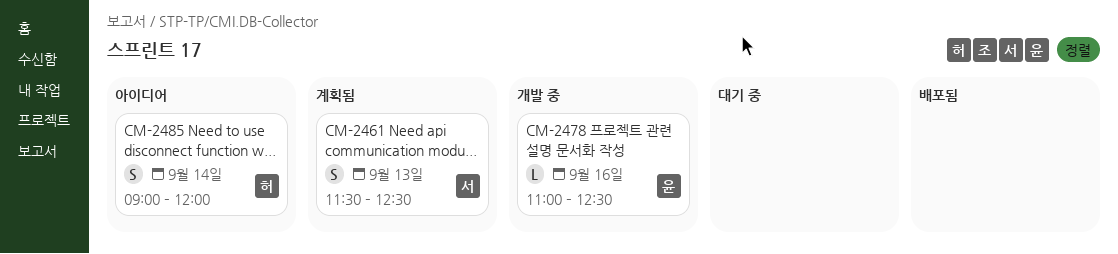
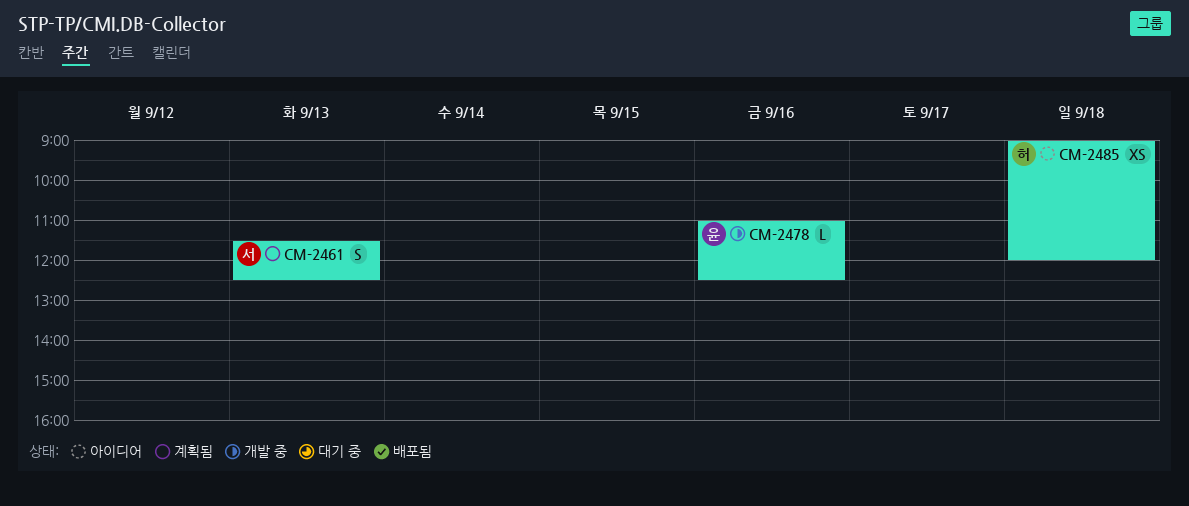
CM-2485, estimate: S -> XS
CM-2485, day: Sep 14 -> Sep 18

